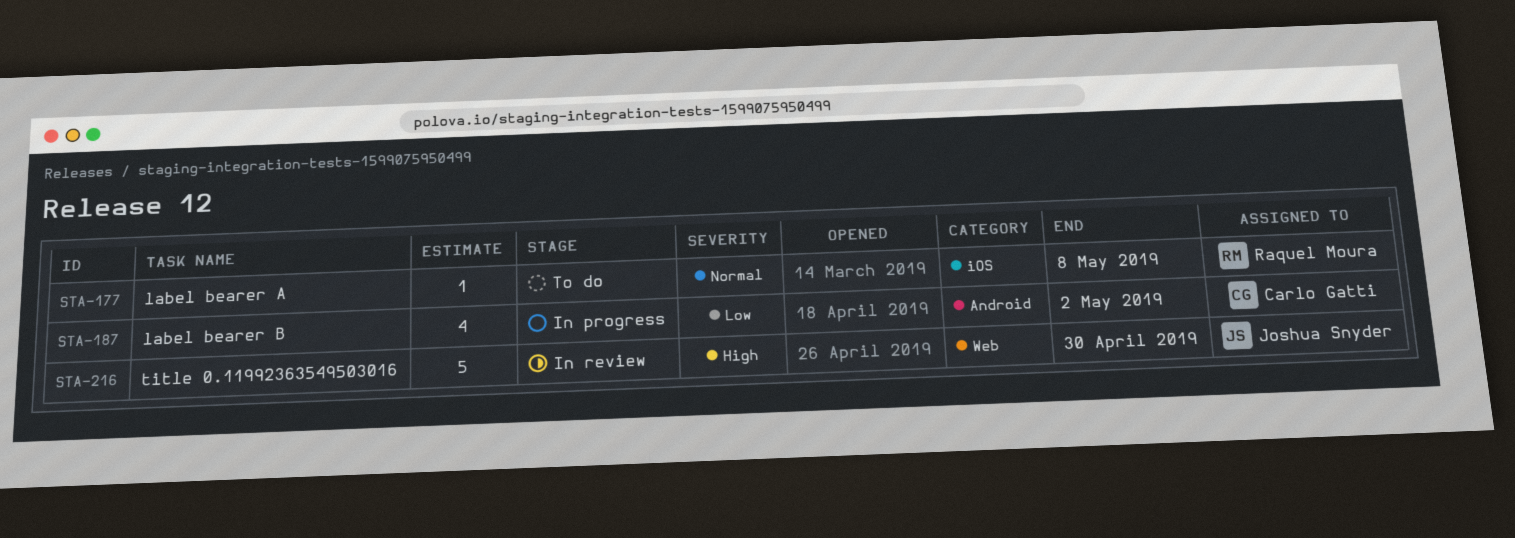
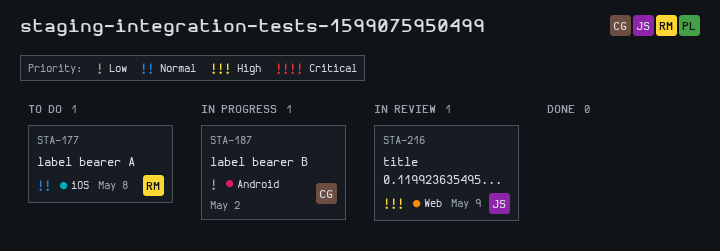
STA-216, due: Apr 30 -> May 9

